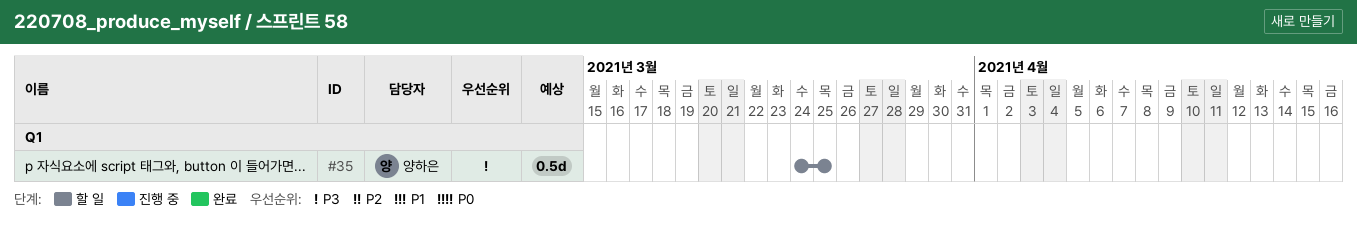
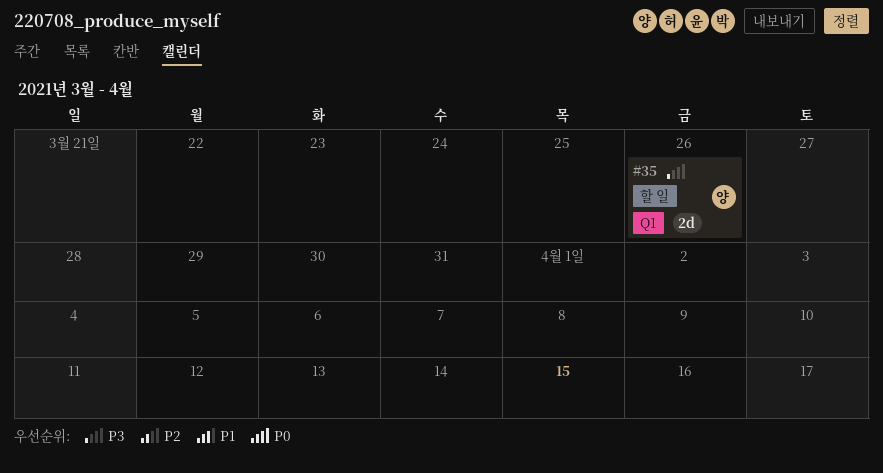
#35, estimate: 0.5d -> 2d
#35, due: Mar 25 -> Mar 26

